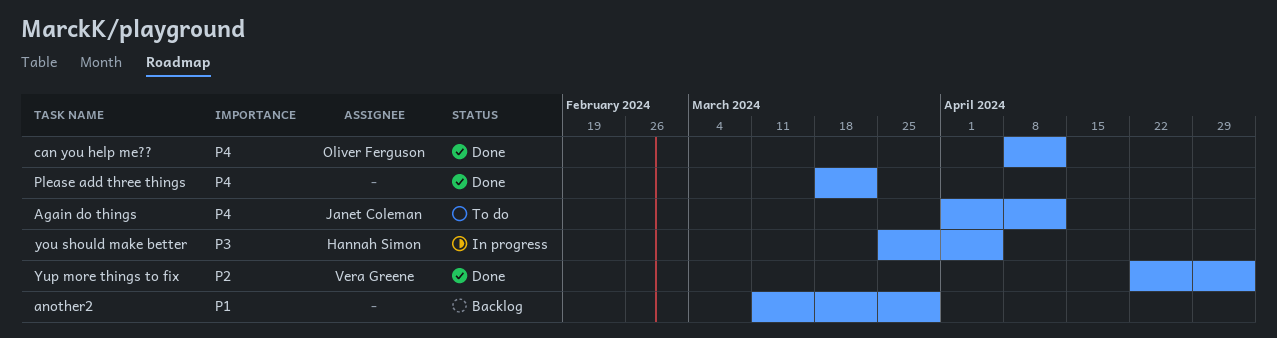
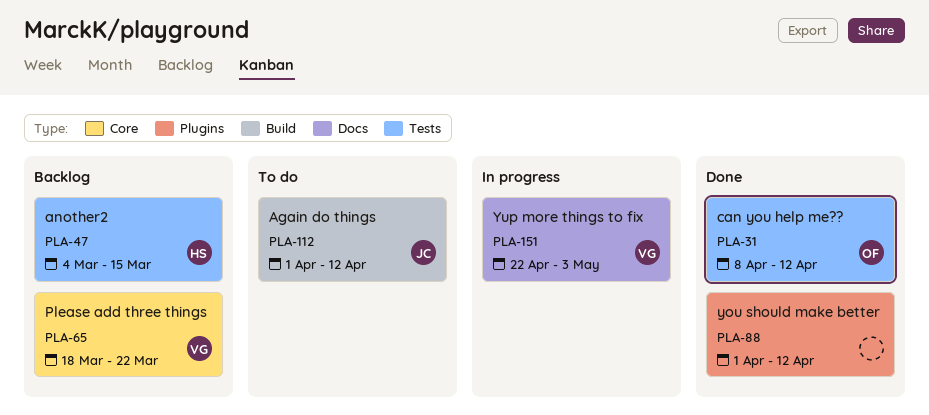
another2, owner: none -> Hannah Simon
another2, start: Mar 11 -> Mar 4
another2, due: Mar 29 -> Mar 15
Please add three things, status: Done -> Backlog
Please add three things, owner: none -> Vera Greene
you should make better, status: In progress -> Done
you should make better, owner: Hannah Simon -> none
you should make better, start: Mar 25 -> Apr 1
you should make better, due: Apr 5 -> Apr 12
Yup more things to fix, status: Done -> In progress

